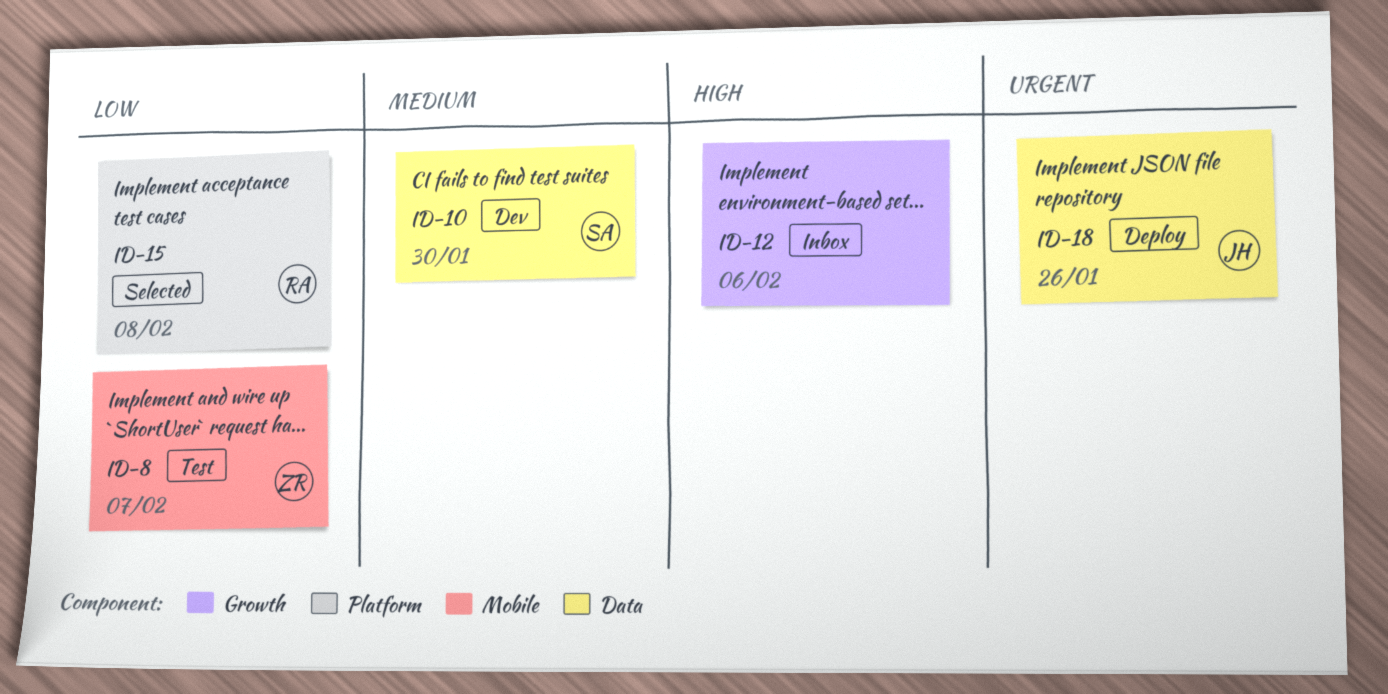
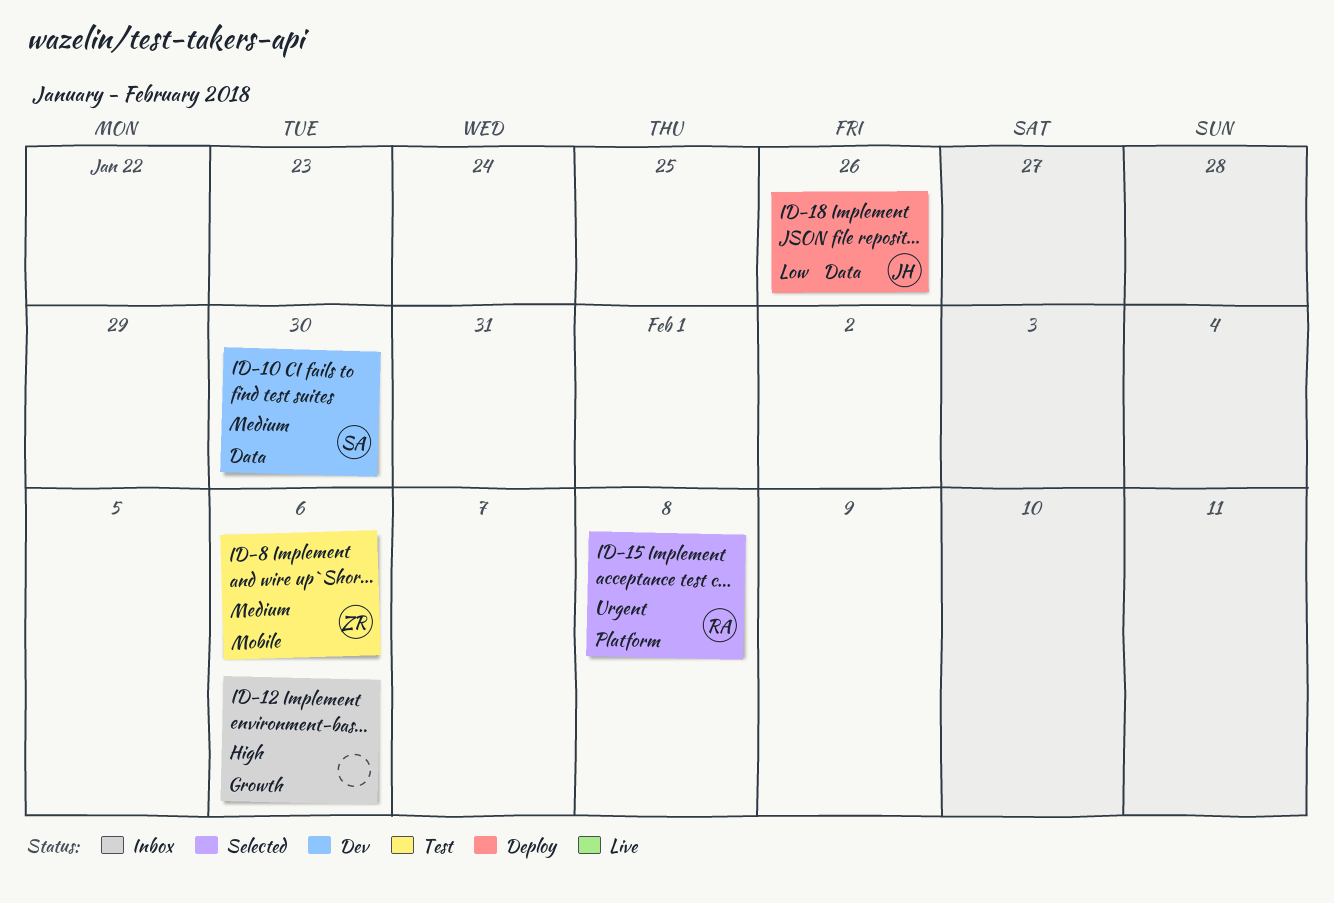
ID-8, priority: Low -> Medium
ID-8, due: Feb 7 -> Feb 6
ID-15, priority: Low -> Urgent
ID-18, priority: Urgent -> Low

